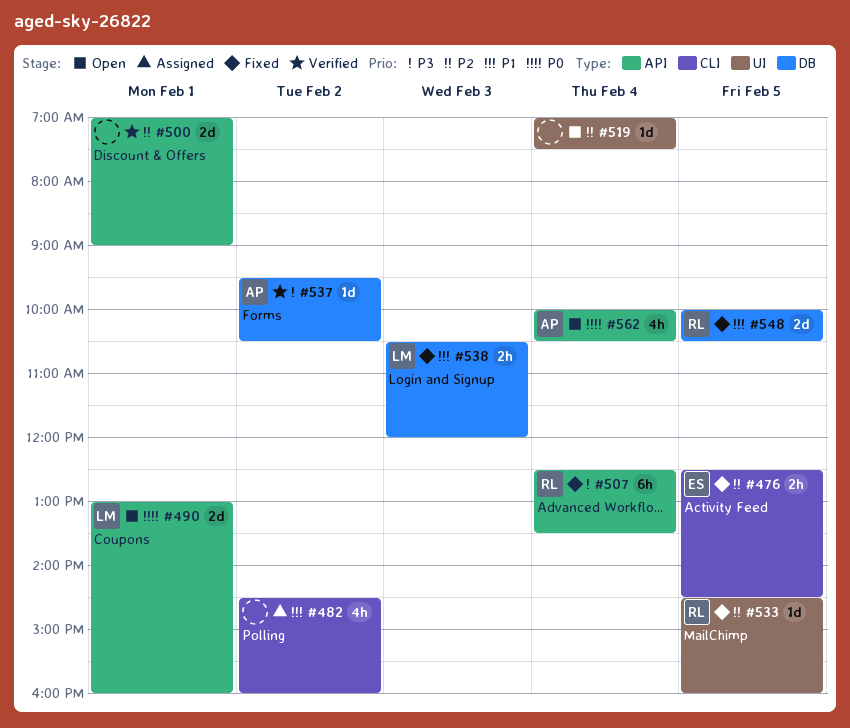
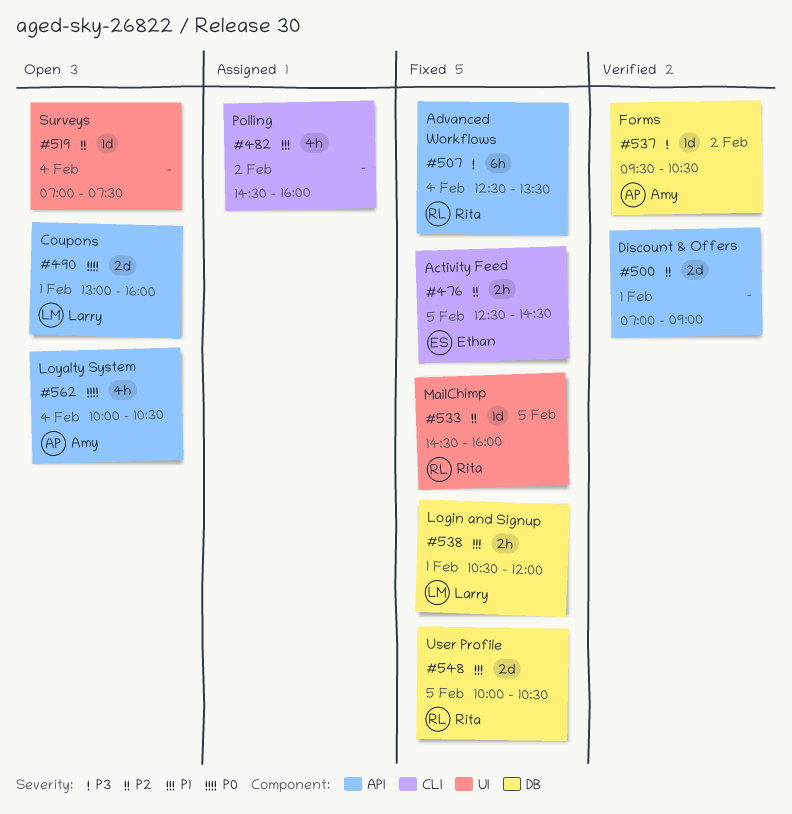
#538, day: Feb 3 -> Feb 1

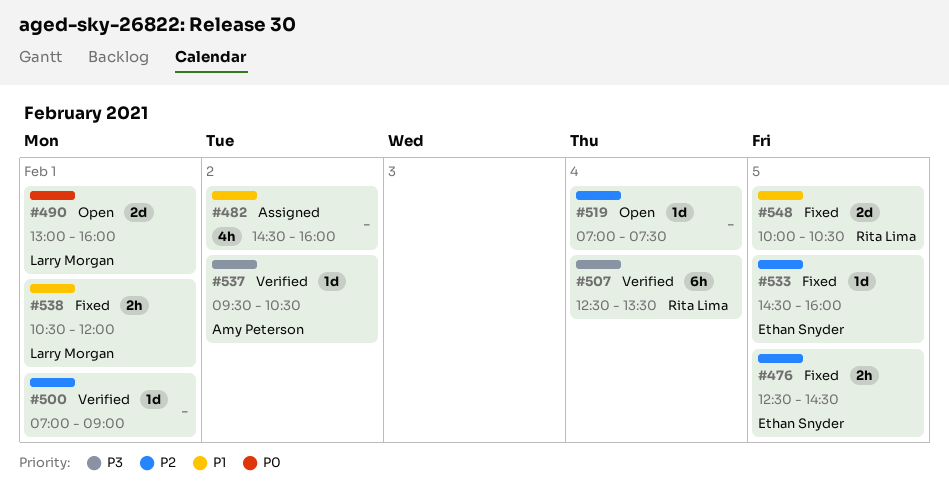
#500, estimate: 2d -> 1d
#507, status: Fixed -> Verified
#533, owner: Rita Lima -> Ethan Snyder
#562: present -> none

